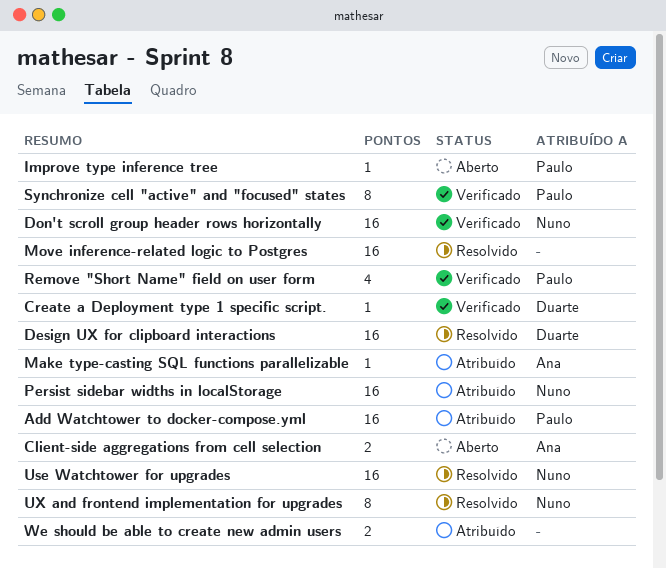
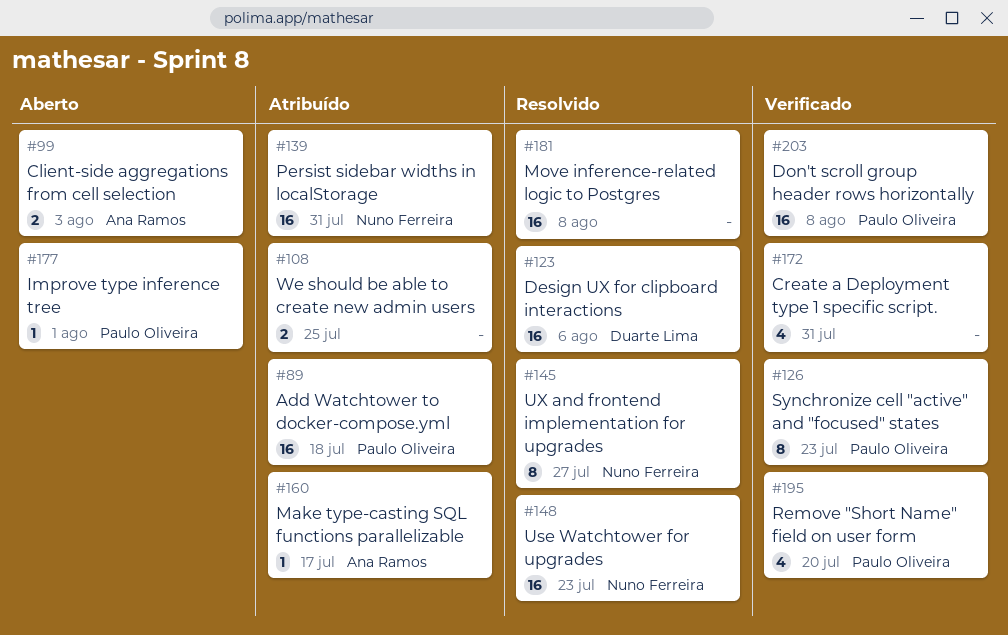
Create a Deployment type 1 specific script., owner: Duarte Lima -> none
Create a Deployment type 1 specific script., estimate: 1 -> 4
Don't scroll group header rows horizontally, owner: Nuno Ferreira -> Paulo Oliveira

